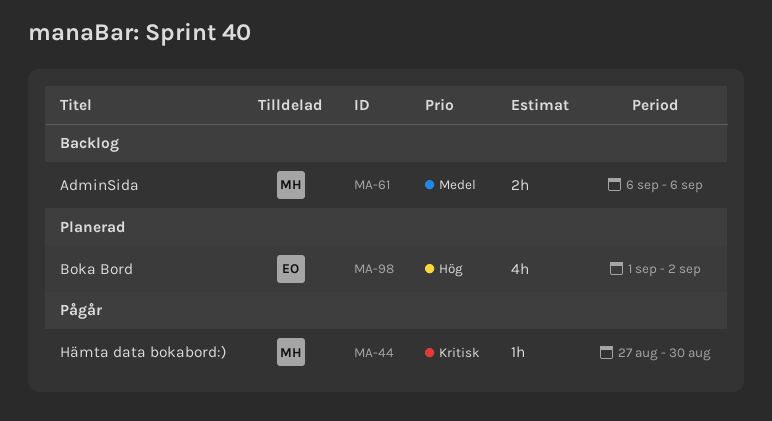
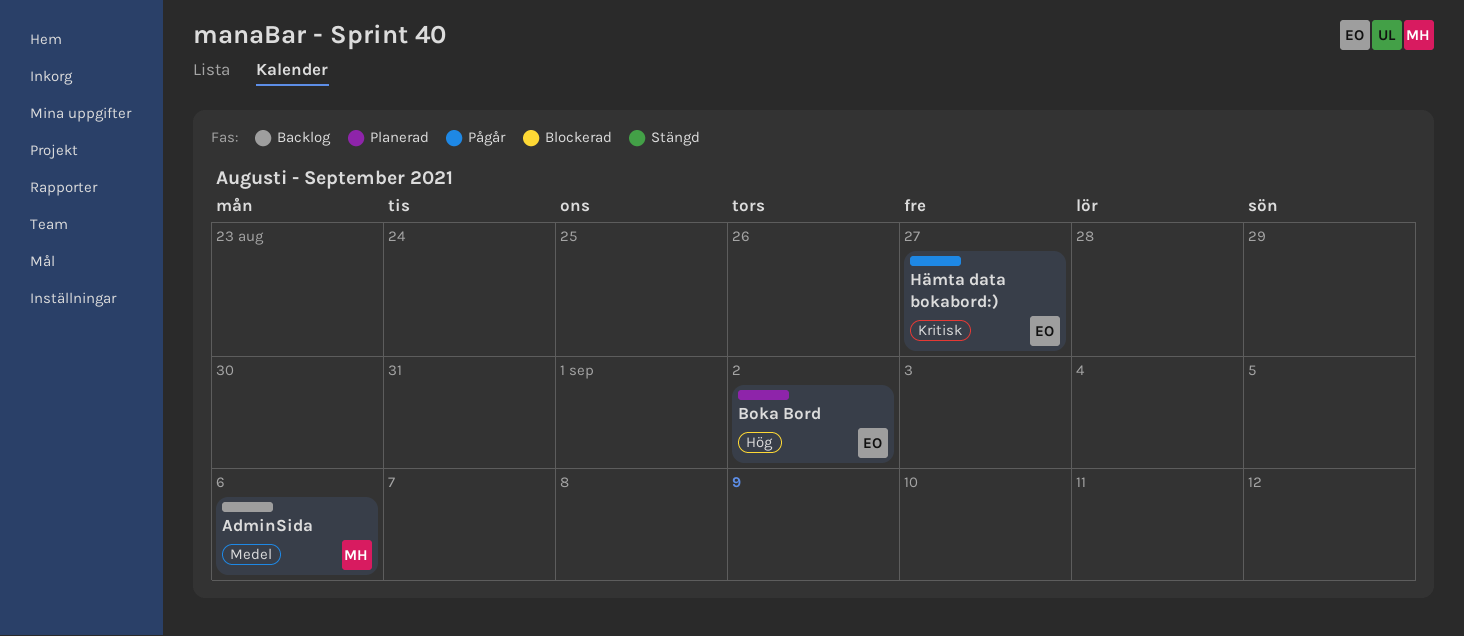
Hämta data bokabord:), owner: MH -> EO
Hämta data bokabord:), due: Aug 30 -> Aug 27

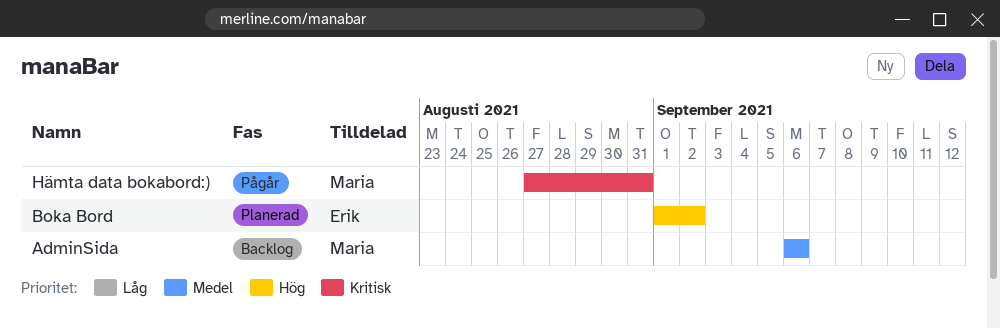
Hämta data bokabord:), owner: Erik -> Maria
Hämta data bokabord:), due: Aug 27 -> Aug 31

